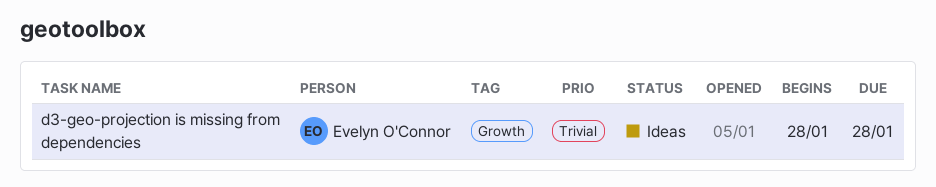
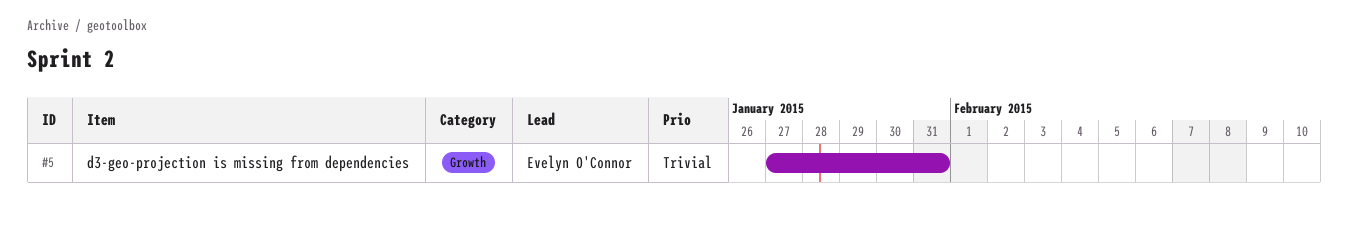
d3-geo-projection is missing from dependencies, start: Jan 28 -> Jan 27
d3-geo-projection is missing from dependencies, due: Jan 28 -> Jan 31

